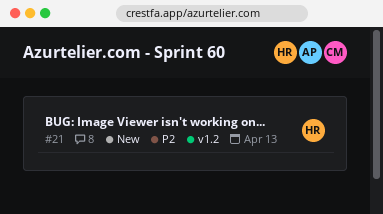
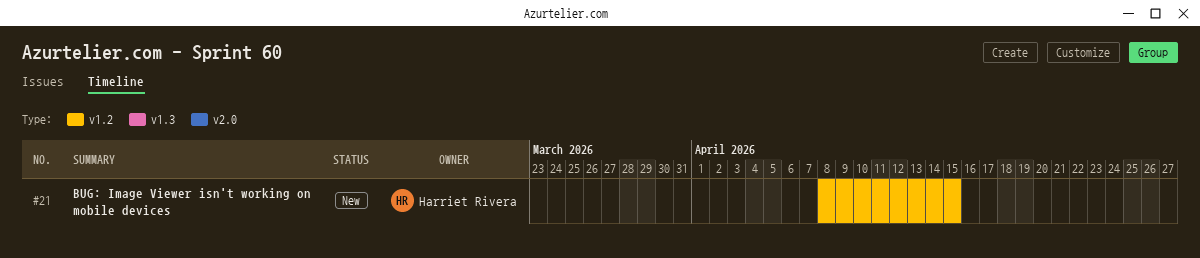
#21, due: Apr 13 -> Apr 15

